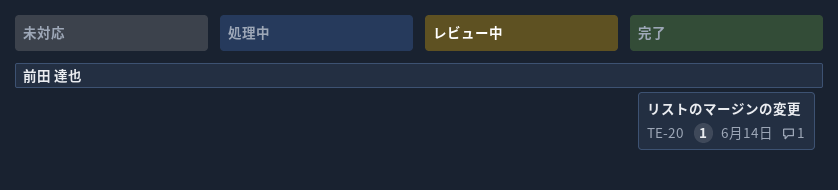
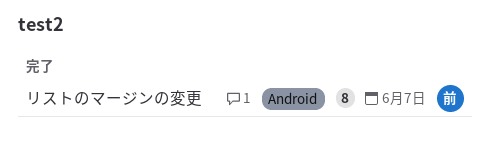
リストのマージンの変更, estimate: 1 -> 8
リストのマージンの変更, due: Jun 14 -> Jun 7

